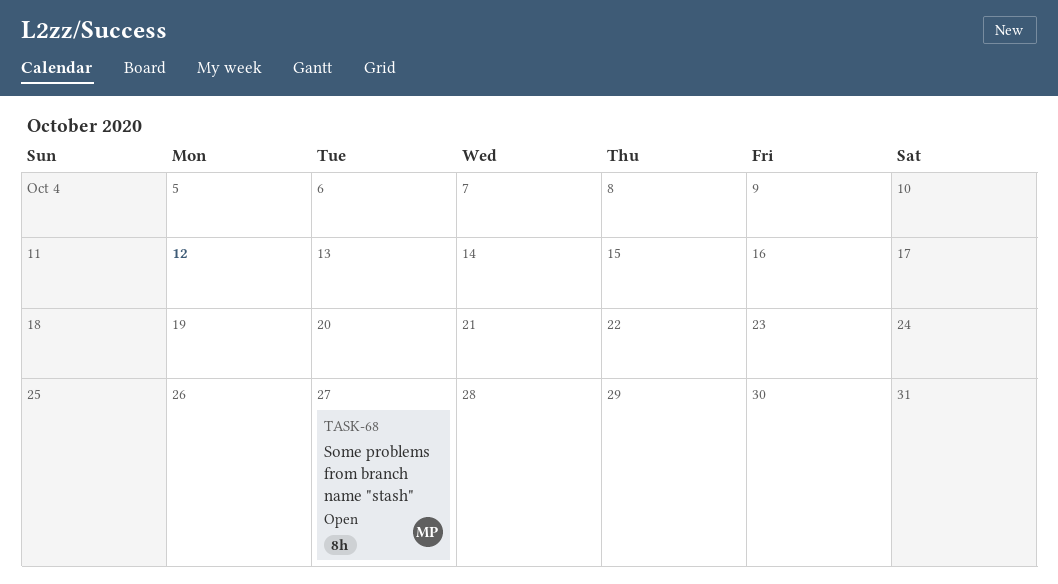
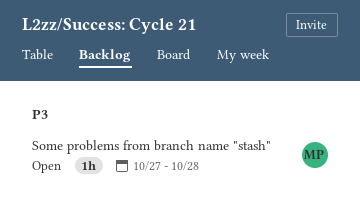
Some problems from branch name "stash", estimate: 8h -> 1h
Some problems from branch name "stash", due: Oct 27 -> Oct 28

